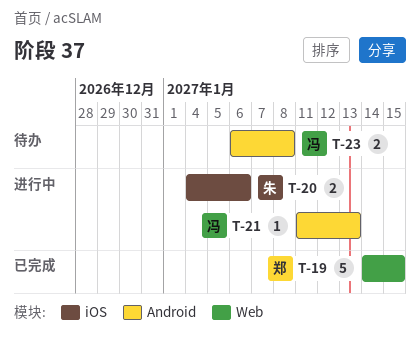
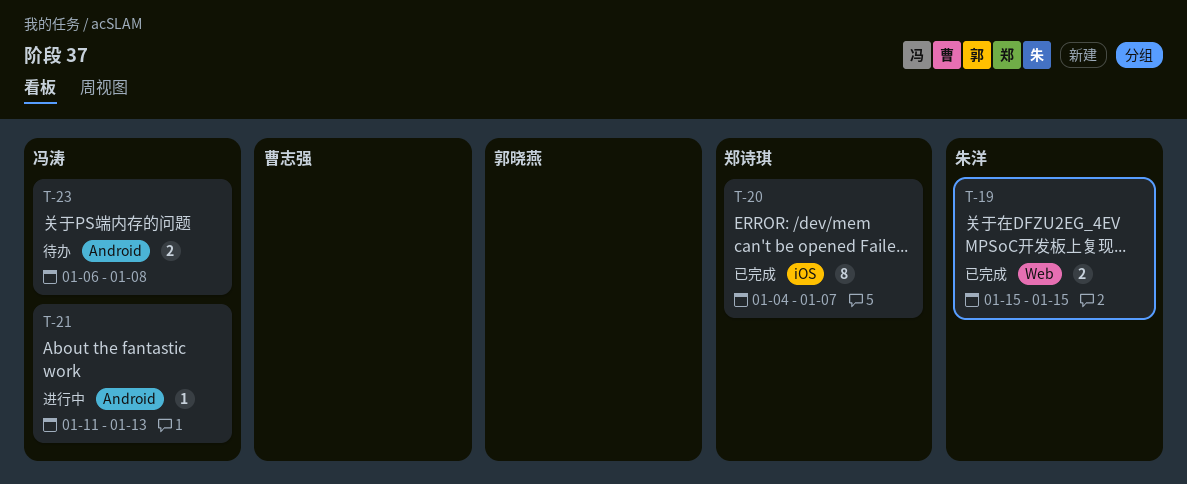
T-19, owner: 郑诗琪 -> 朱洋
T-19, estimate: 5 -> 2
T-19, start: Jan 14 -> Jan 15
T-20, status: 进行中 -> 已完成
T-20, owner: 朱洋 -> 郑诗琪
T-20, estimate: 2 -> 8
T-20, due: Jan 6 -> Jan 7

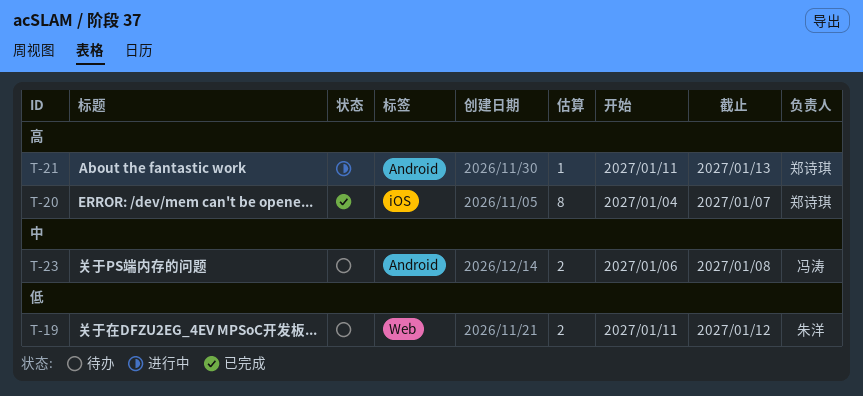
T-19, status: 已完成 -> 待办
T-19, start: Jan 15 -> Jan 11
T-19, due: Jan 15 -> Jan 12
T-21, owner: 冯涛 -> 郑诗琪

